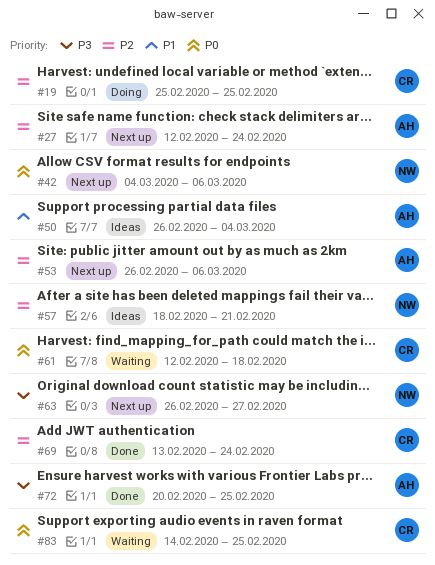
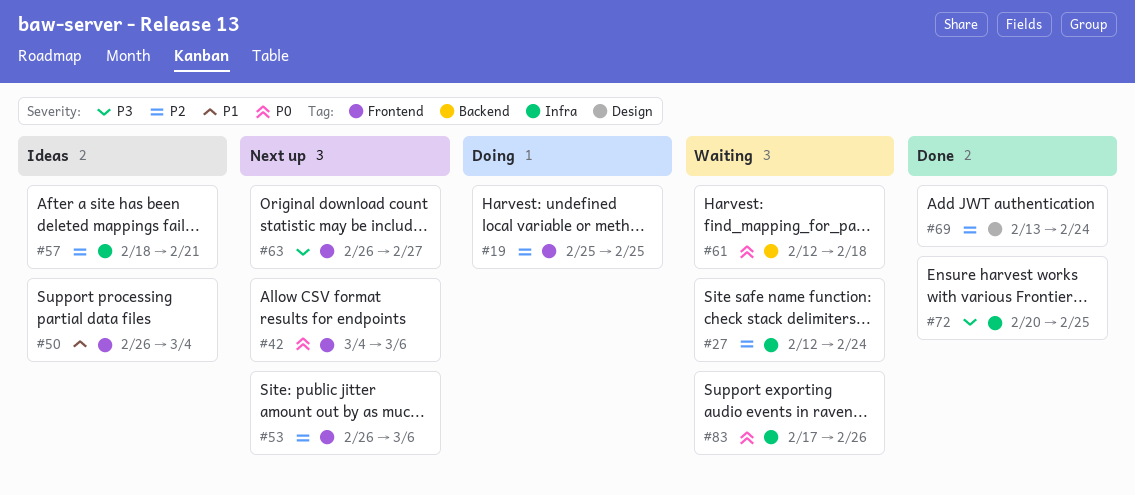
#27, status: Next up -> Waiting
#83, start: Feb 14 -> Feb 17
#83, due: Feb 25 -> Feb 26

